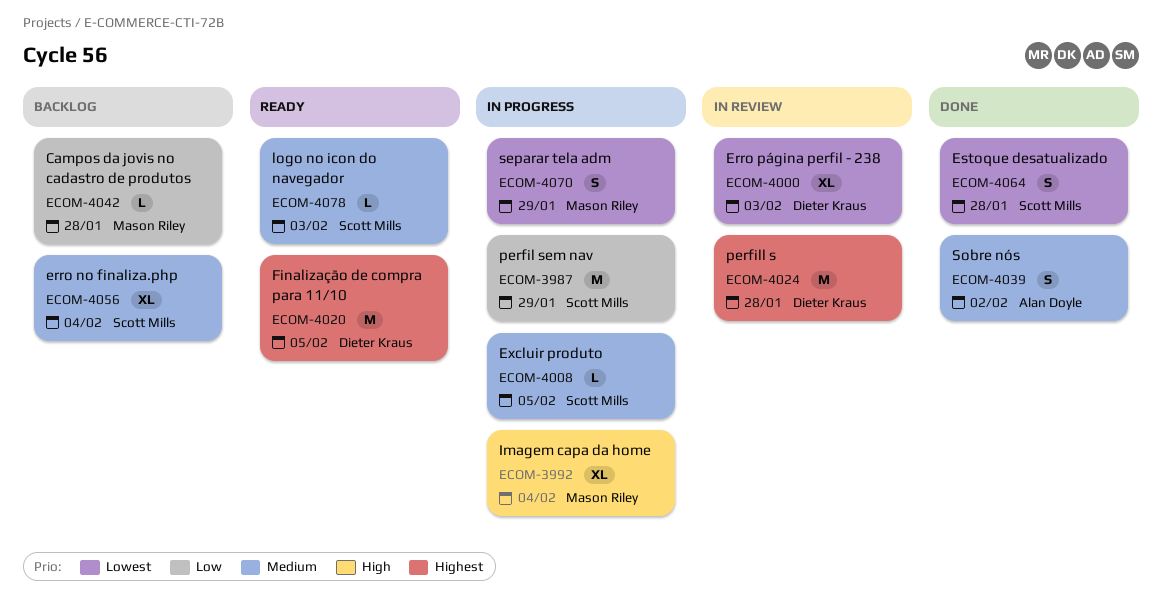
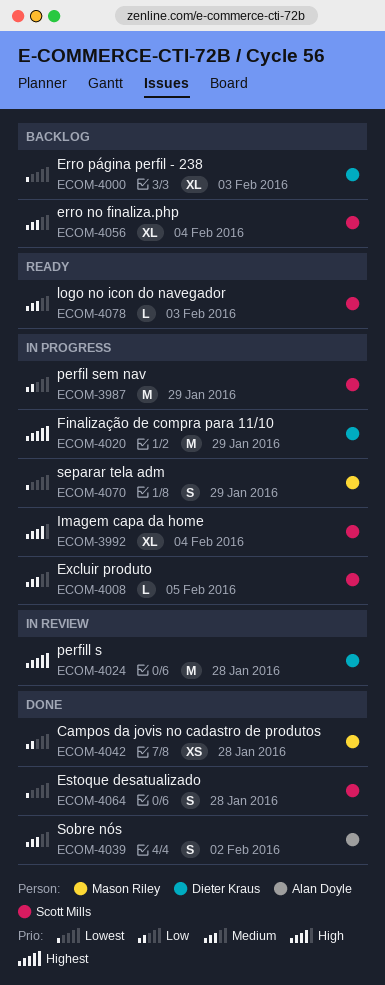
ECOM-3992, owner: Mason Riley -> Scott Mills
ECOM-4000, status: In review -> Backlog
ECOM-4020, status: Ready -> In progress
ECOM-4020, due: Feb 5 -> Jan 29
ECOM-4042, status: Backlog -> Done
ECOM-4042, estimate: L -> XS

